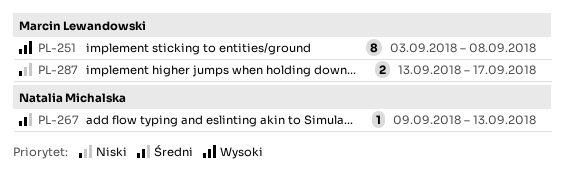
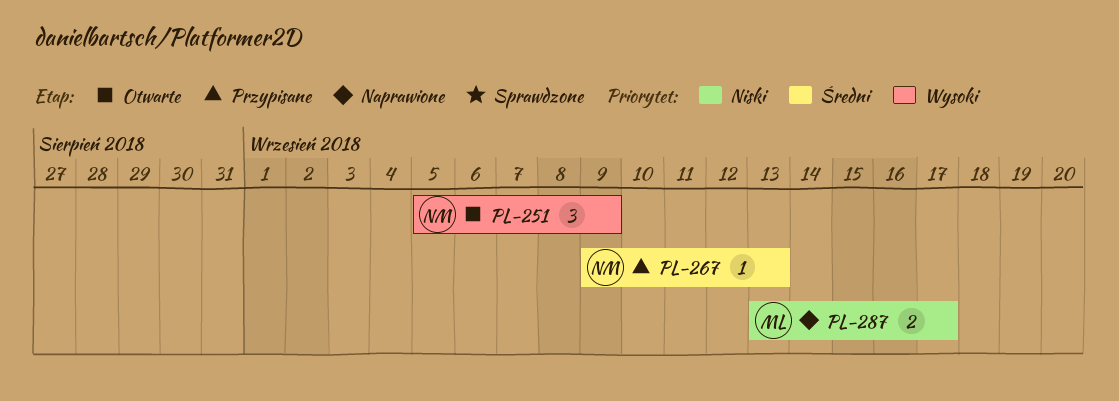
PL-251, owner: Marcin Lewandowski -> Natalia Michalska
PL-251, estimate: 8 -> 3
PL-251, start: Sep 3 -> Sep 5
PL-251, due: Sep 8 -> Sep 9

